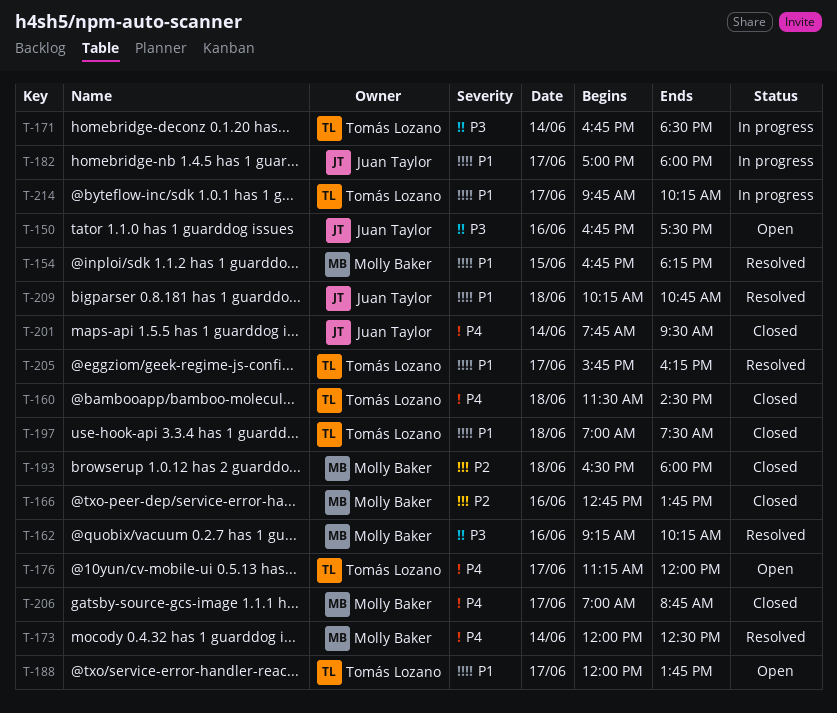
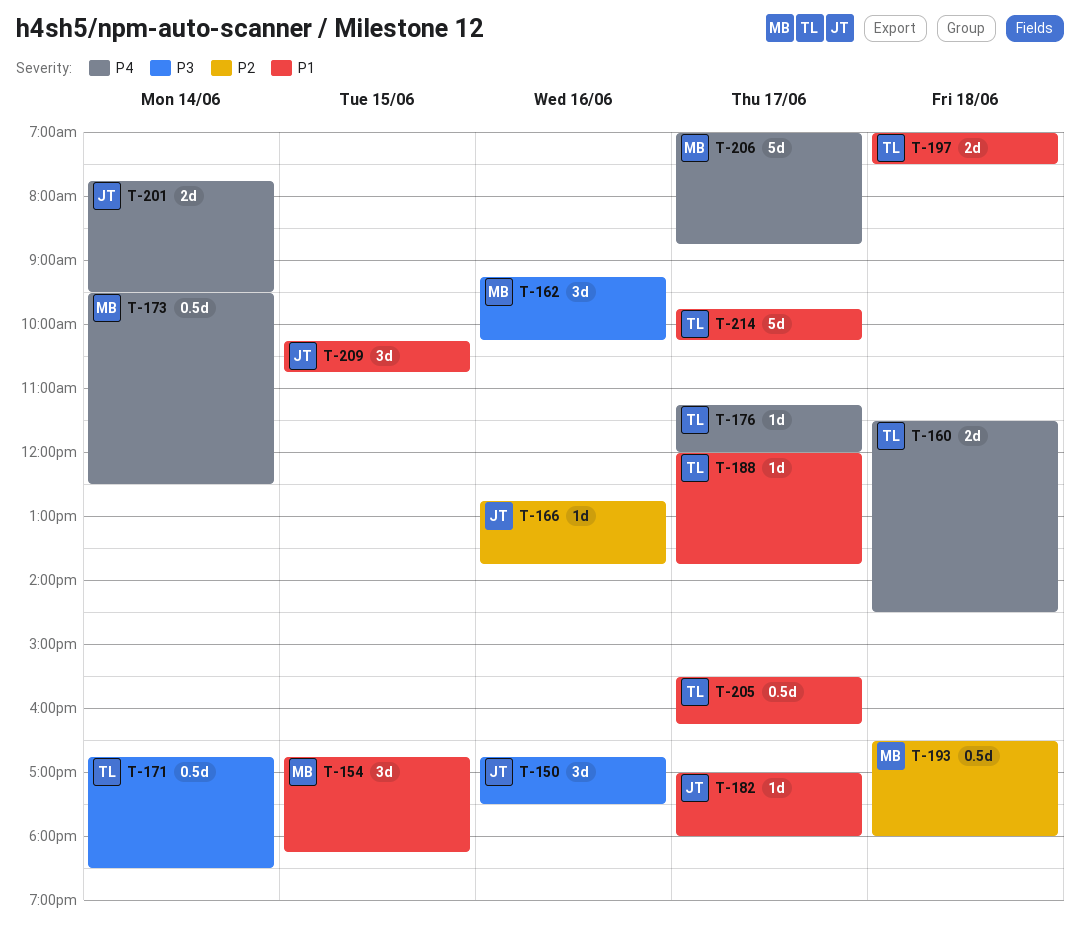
T-166, owner: Molly Baker -> Juan Taylor
T-173, begins: 12:00 -> 09:30
T-205, begins: 15:45 -> 15:30
T-209, day: Jun 18 -> Jun 15

